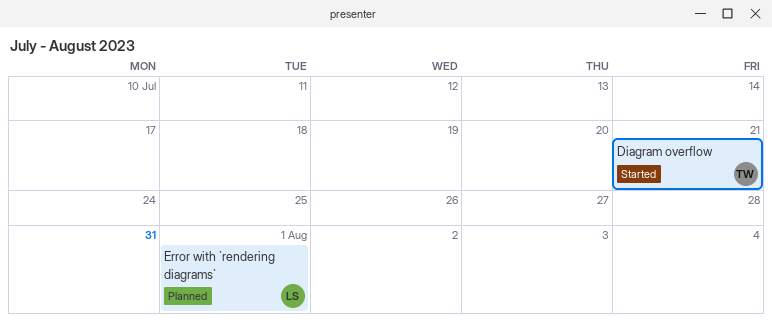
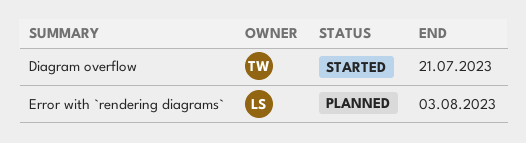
Error with `rendering diagrams`, due: Aug 1 -> Aug 3

